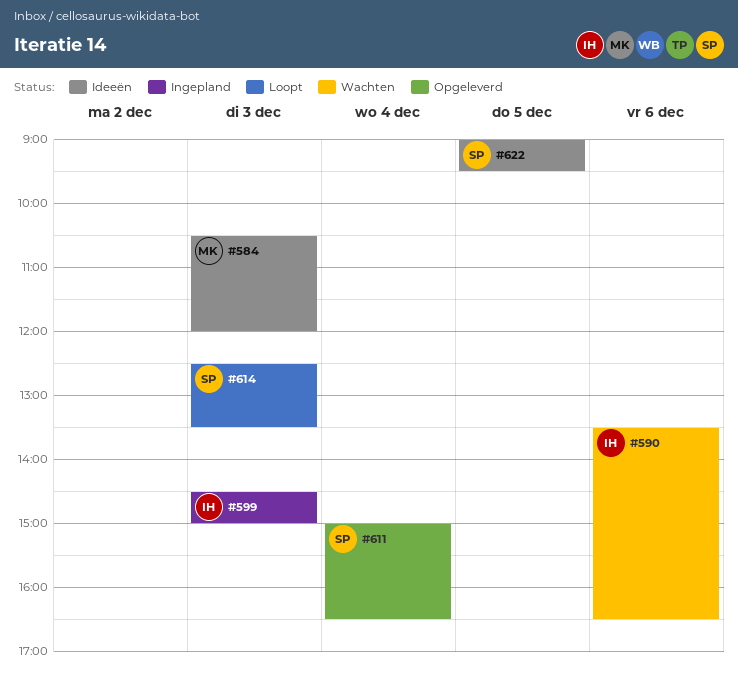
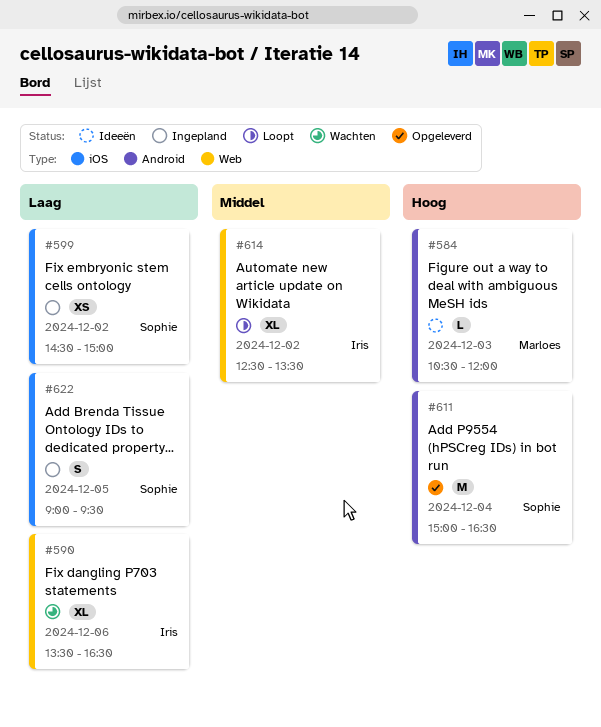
#599, owner: Iris -> Sophie
#599, day: Dec 3 -> Dec 2
#614, owner: Sophie -> Iris
#614, day: Dec 3 -> Dec 2
#622, status: Ideeën -> Ingepland

